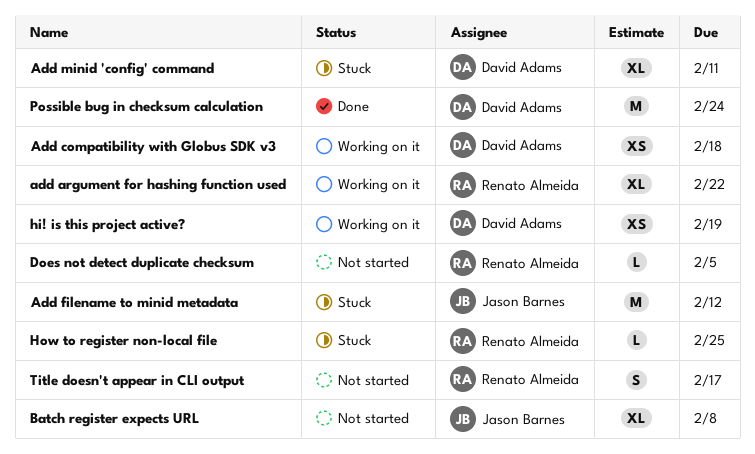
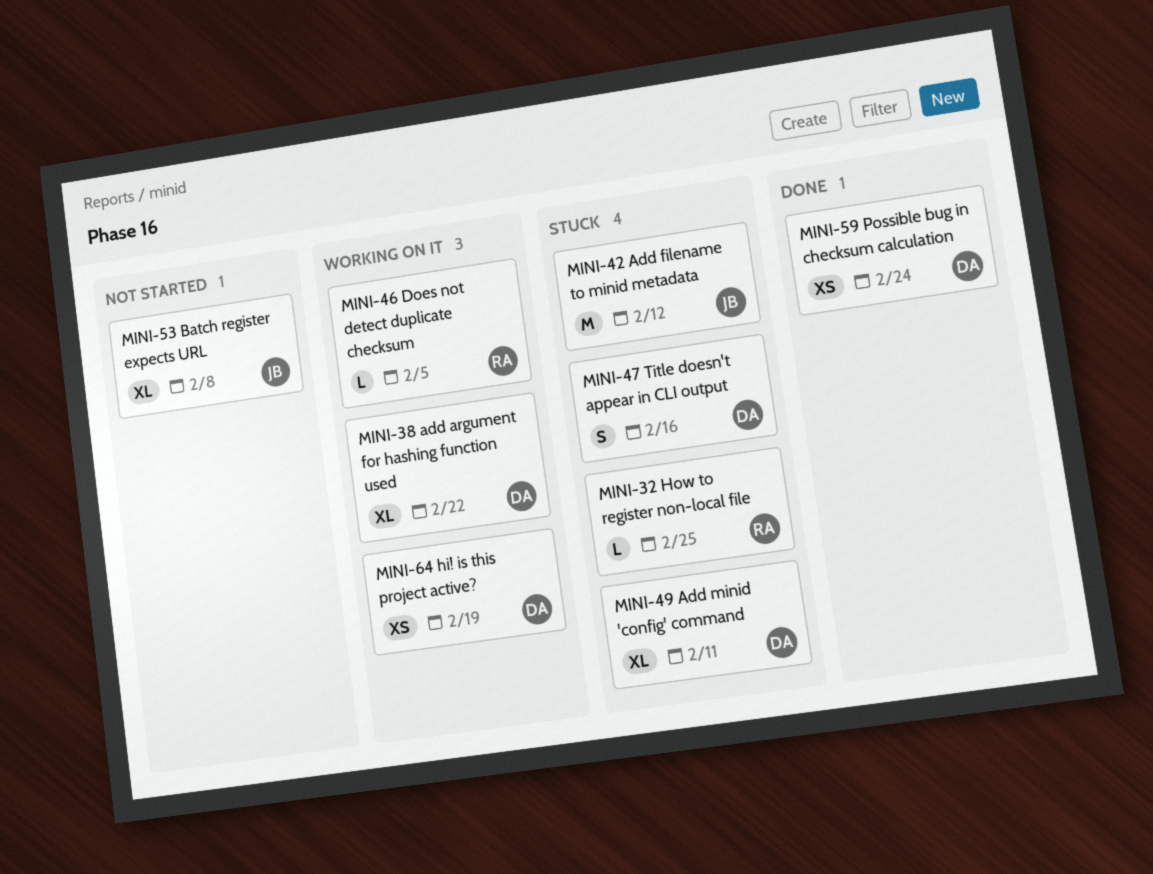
add argument for hashing function used, owner: Renato Almeida -> David Adams
Add compatibility with Globus SDK v3: present -> none
Does not detect duplicate checksum, status: Not started -> Working on it
Possible bug in checksum calculation, estimate: M -> XS
Title doesn't appear in CLI output, status: Not started -> Stuck
Title doesn't appear in CLI output, owner: Renato Almeida -> David Adams
Title doesn't appear in CLI output, due: Feb 17 -> Feb 16

